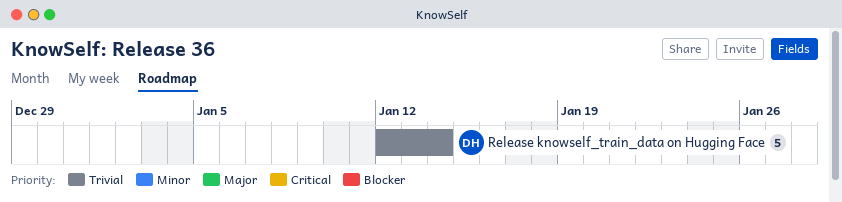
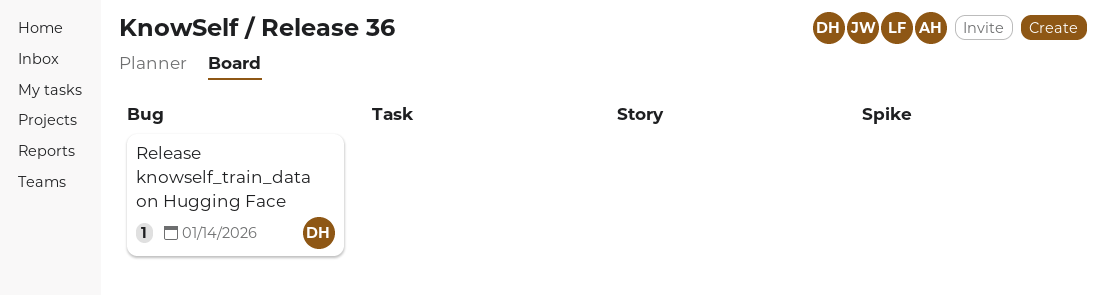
Release knowself_train_data on Hugging Face, estimate: 5 -> 1

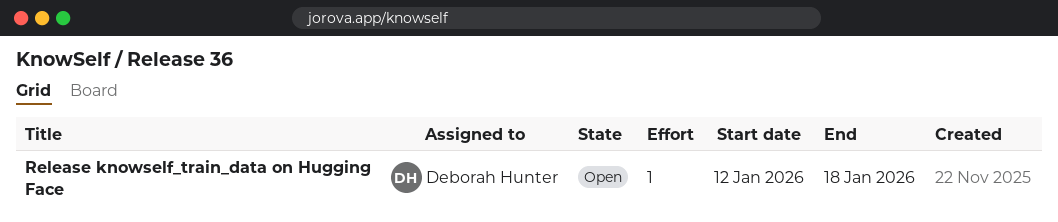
Release knowself_train_data on Hugging Face, due: Jan 14 -> Jan 18

